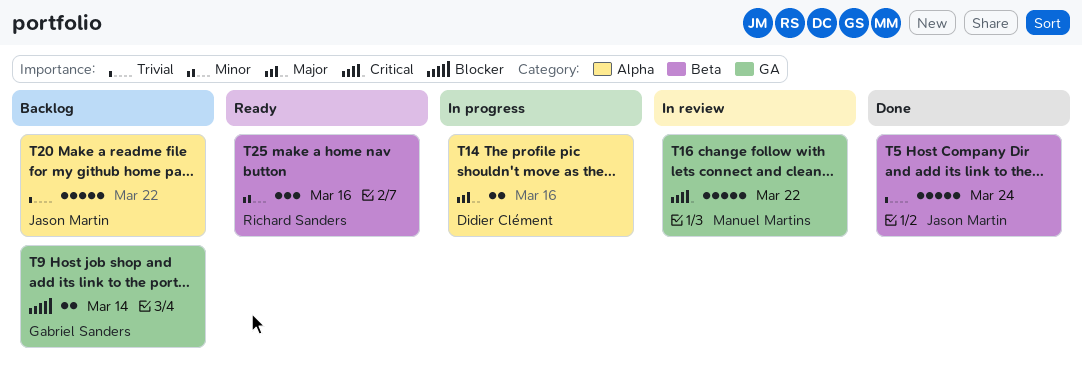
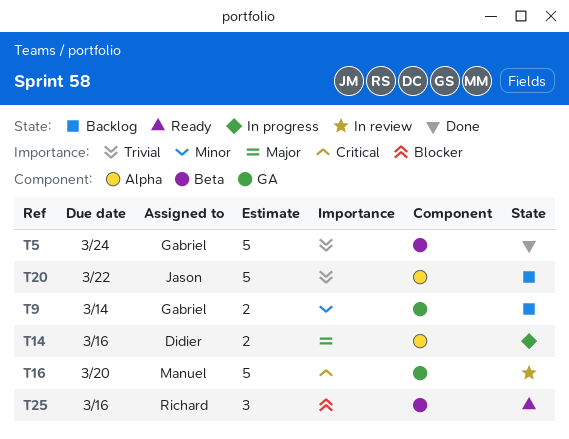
T5, owner: Jason Martin -> Gabriel Sanders
T9, priority: Blocker -> Minor
T16, due: Mar 22 -> Mar 20
T25, priority: Minor -> Blocker

